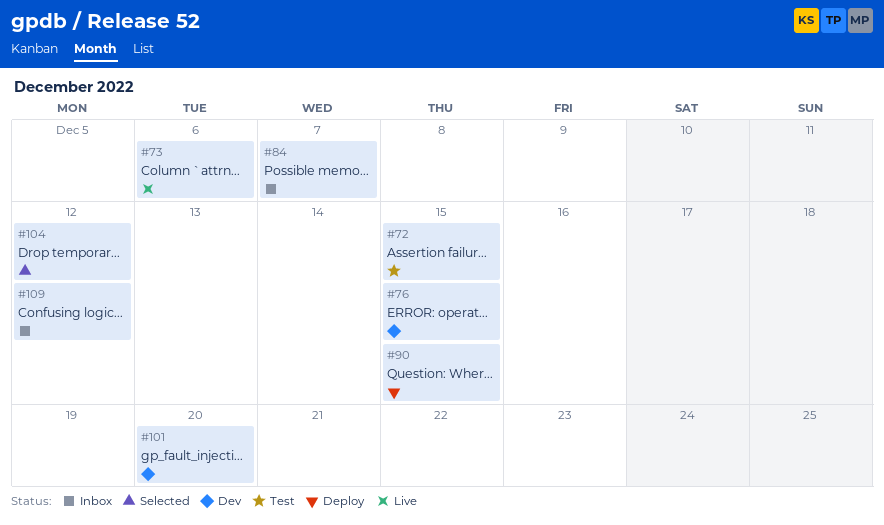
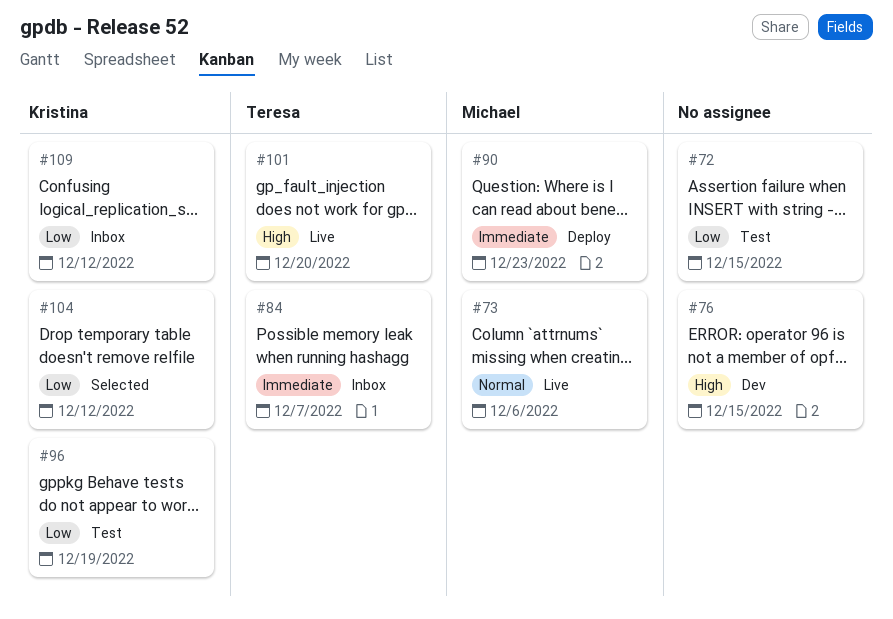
#90, due: Dec 15 -> Dec 23
#96: none -> present
#101, status: Dev -> Live

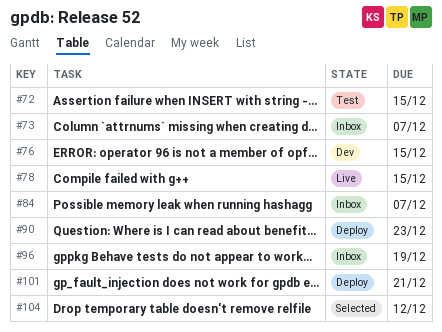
#73, status: Live -> Inbox
#73, due: Dec 6 -> Dec 7
#78: none -> present
#96, status: Test -> Inbox
#101, status: Live -> Deploy
#101, due: Dec 20 -> Dec 21
#109: present -> none

